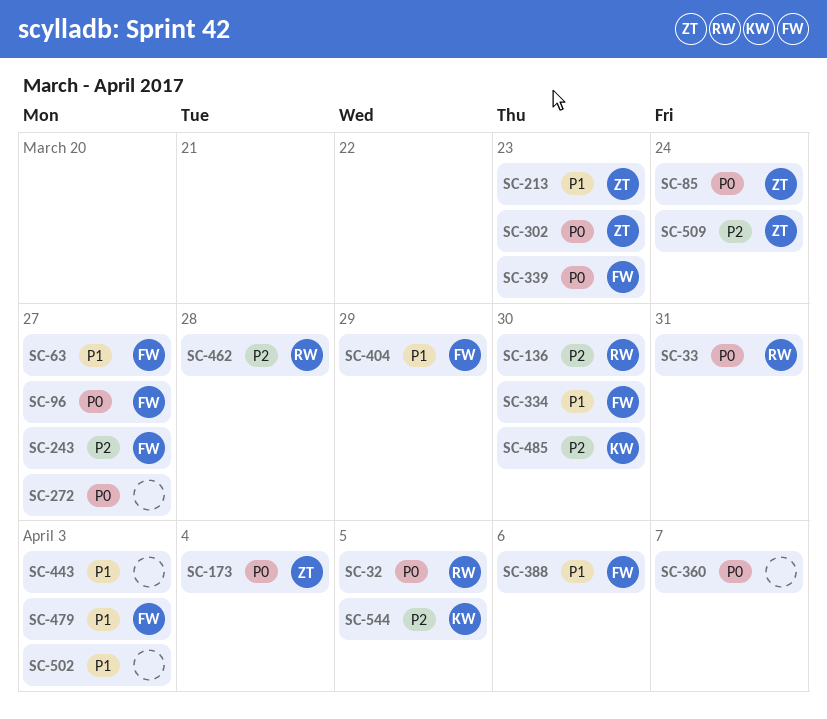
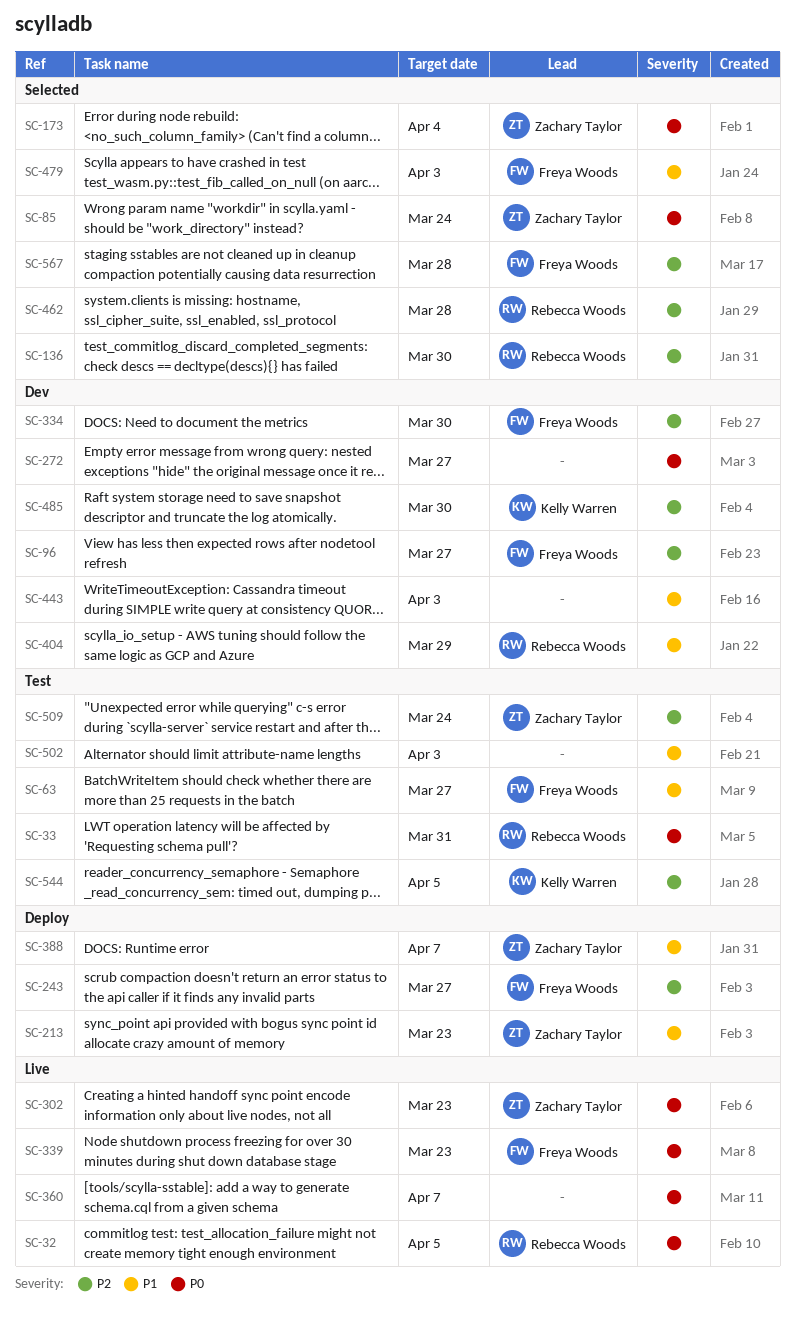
SC-96, priority: P0 -> P2
SC-334, priority: P1 -> P2
SC-388, owner: Freya Woods -> Zachary Taylor
SC-388, due: Apr 6 -> Apr 7
SC-404, owner: Freya Woods -> Rebecca Woods
SC-567: none -> present

